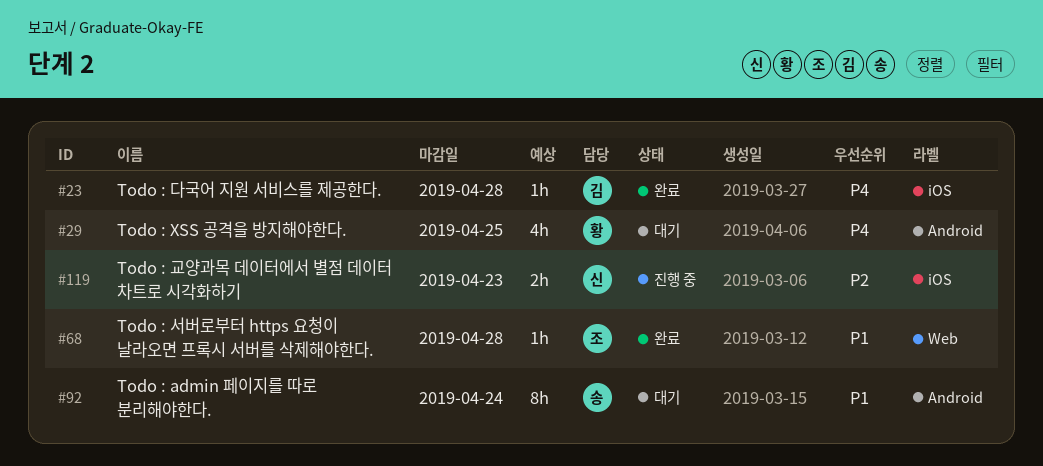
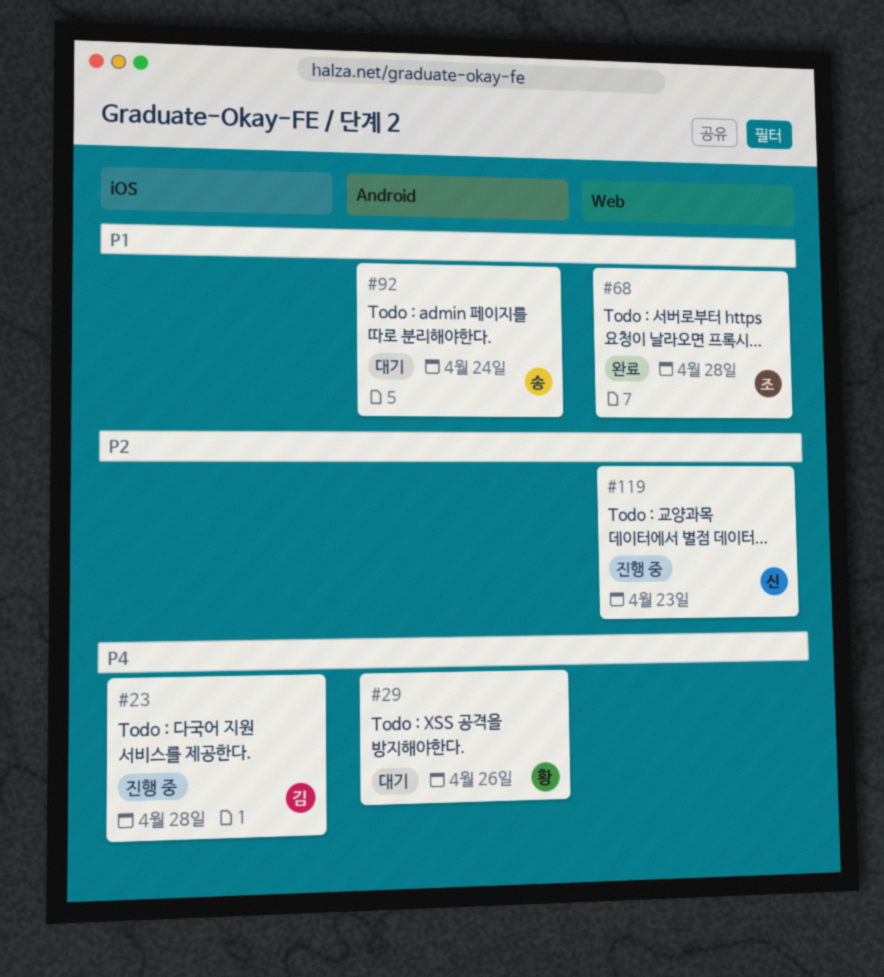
#23, status: 완료 -> 진행 중
#29, due: Apr 25 -> Apr 26
#119, label: iOS -> Web

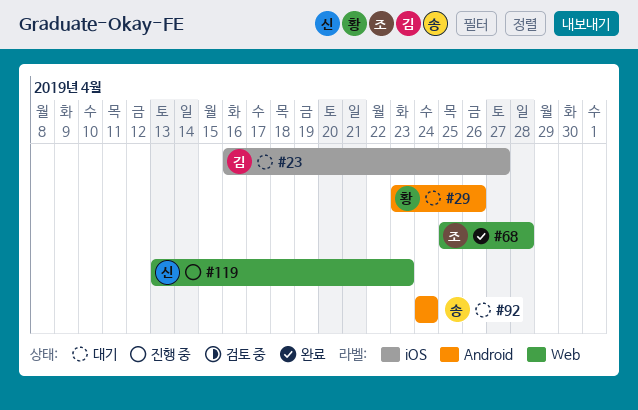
#23, status: 진행 중 -> 대기
#23, due: Apr 28 -> Apr 27

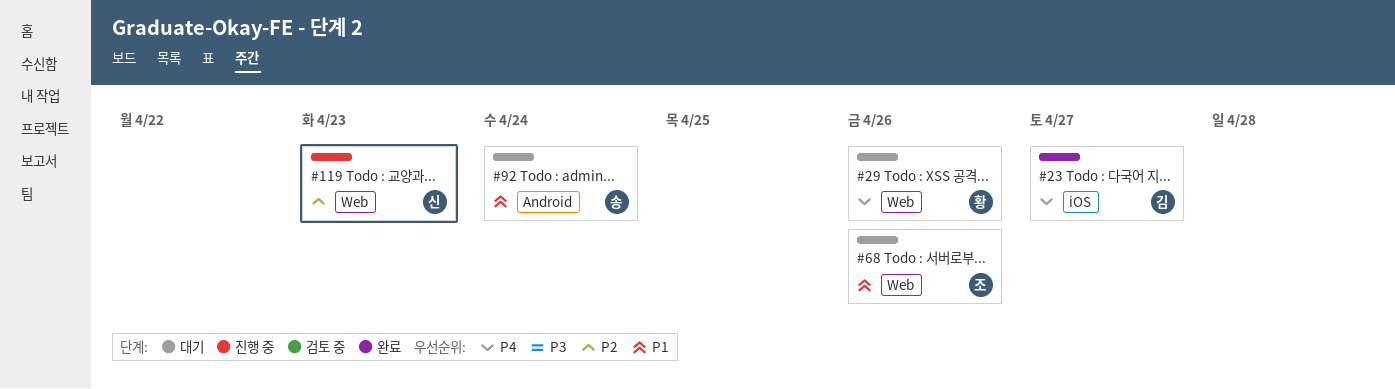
#23, status: 대기 -> 완료
#29, label: Android -> Web
#68, status: 완료 -> 대기
#68, due: Apr 28 -> Apr 26

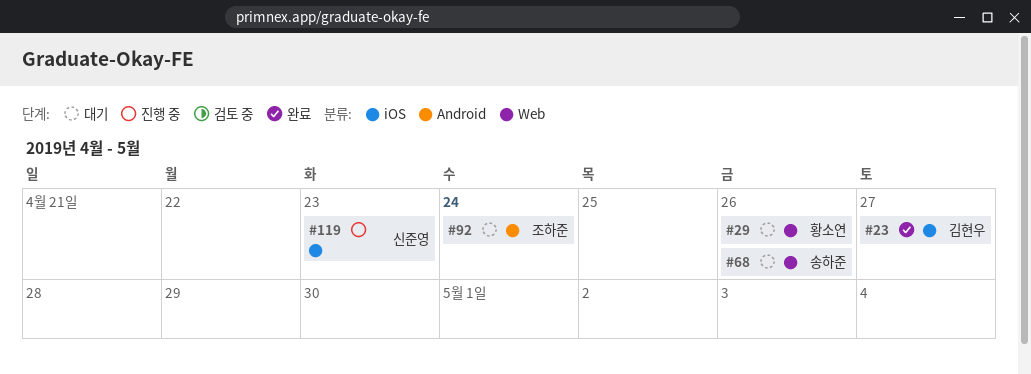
#68, owner: 조하준 -> 송하준
#92, owner: 송하준 -> 조하준
#119, label: Web -> iOS

